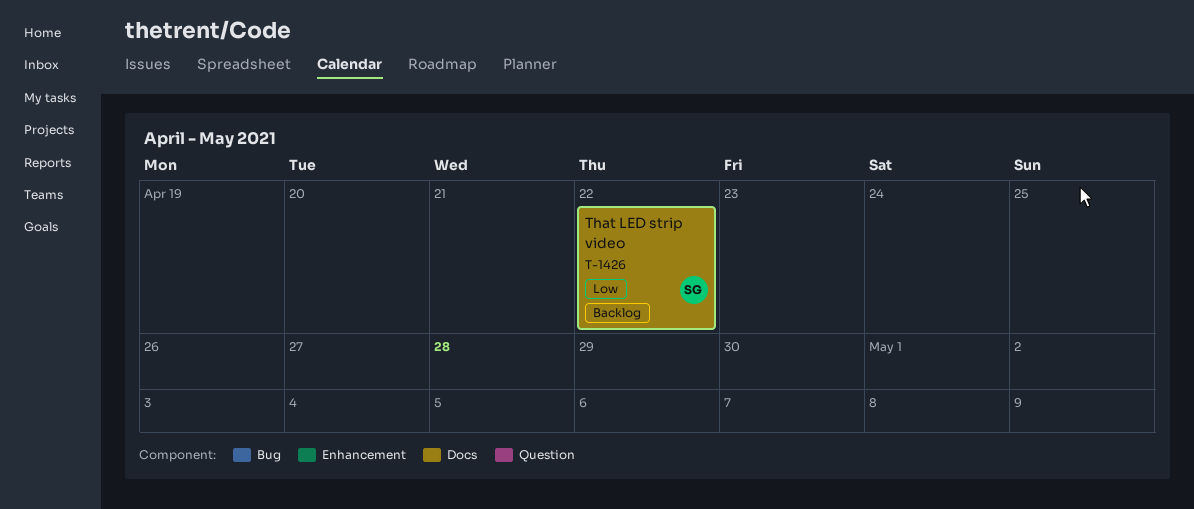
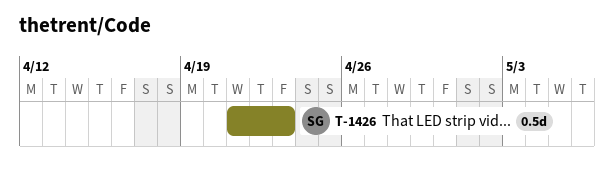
T-1426, due: Apr 22 -> Apr 23

